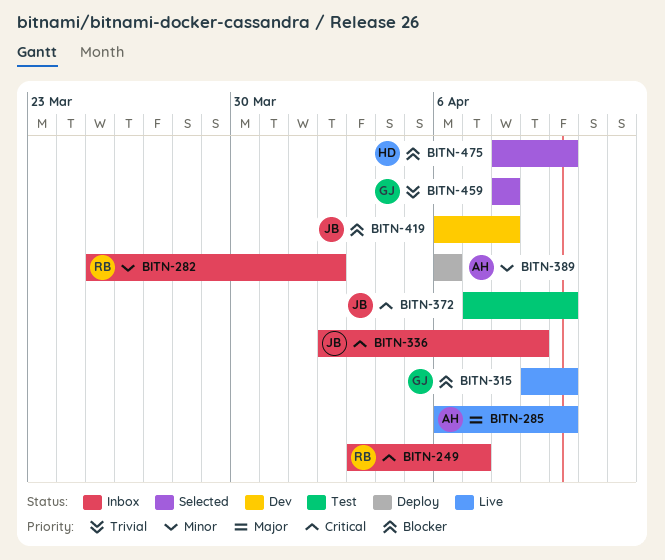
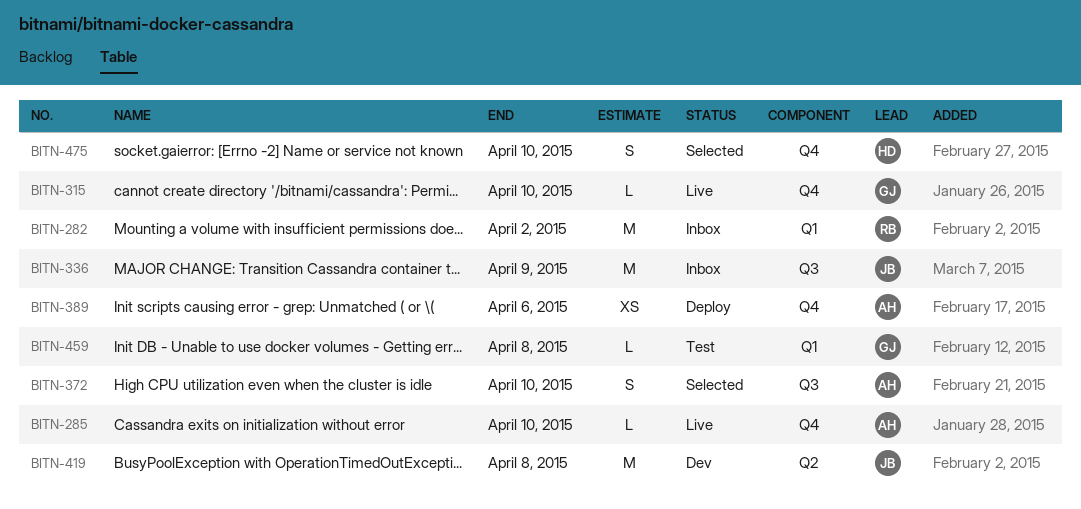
BITN-249: present -> none
BITN-372, status: Test -> Selected
BITN-372, owner: JB -> AH
BITN-459, status: Selected -> Test

